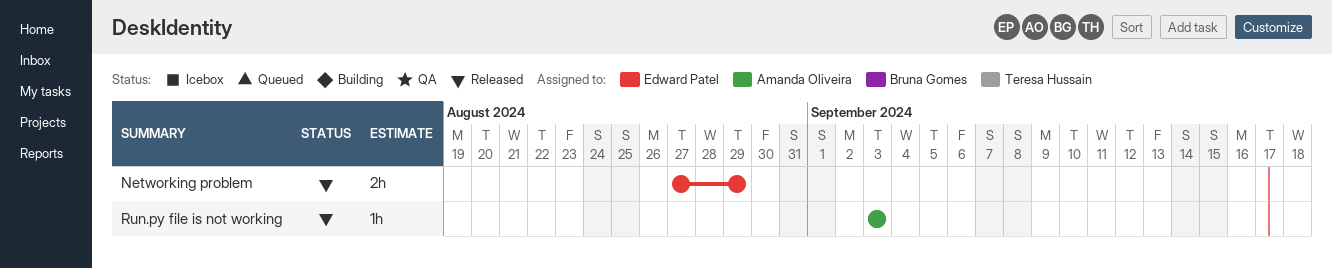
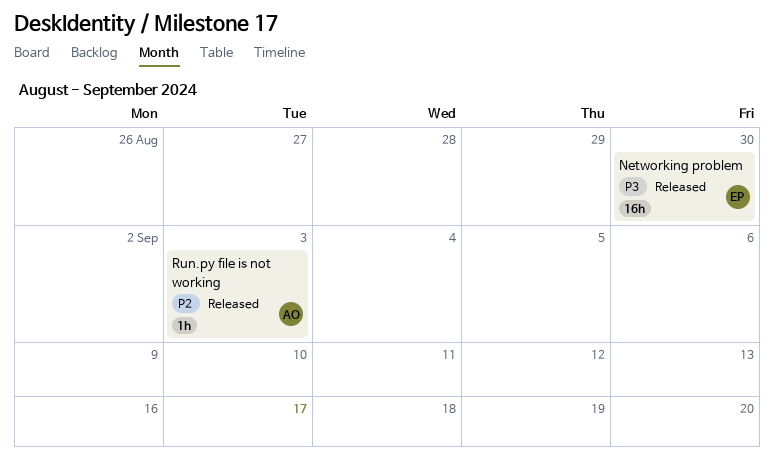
Networking problem, estimate: 2h -> 16h
Networking problem, due: Aug 29 -> Aug 30

